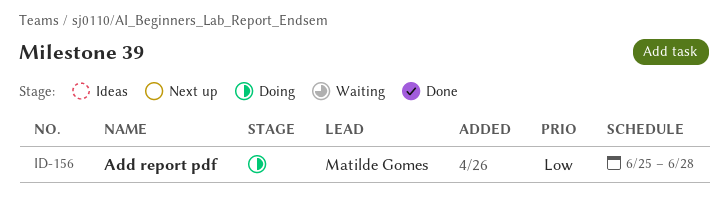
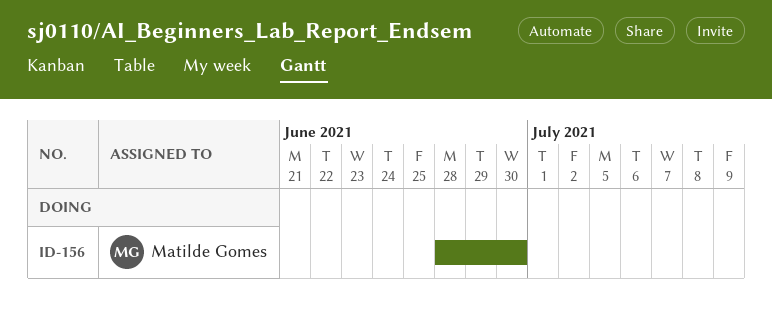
ID-156, start: Jun 25 -> Jun 28
ID-156, due: Jun 28 -> Jun 30

